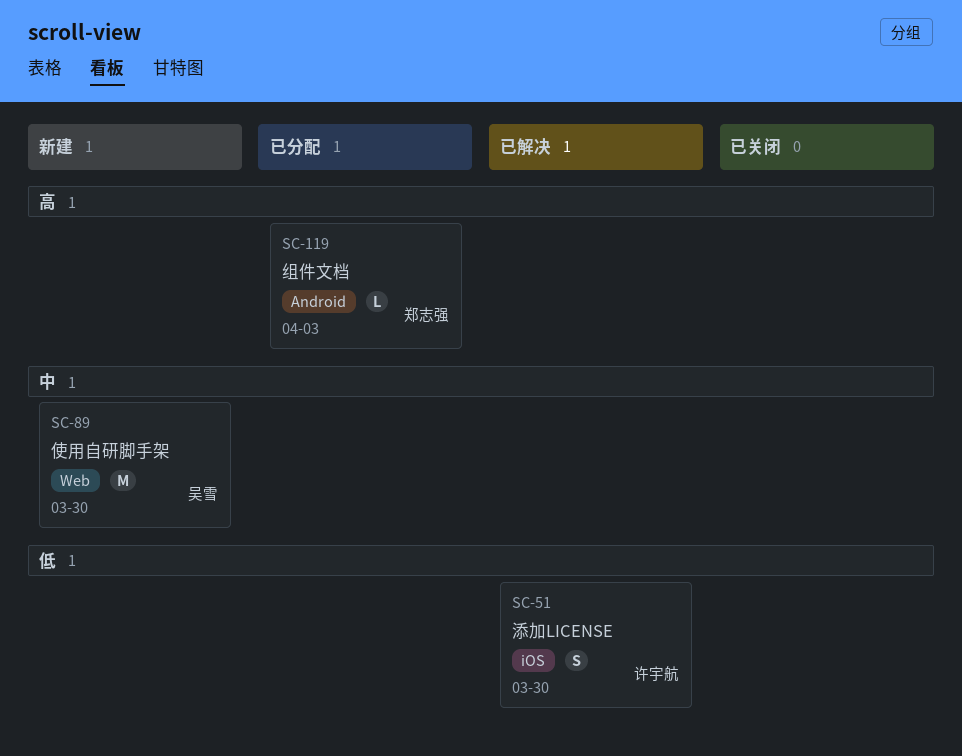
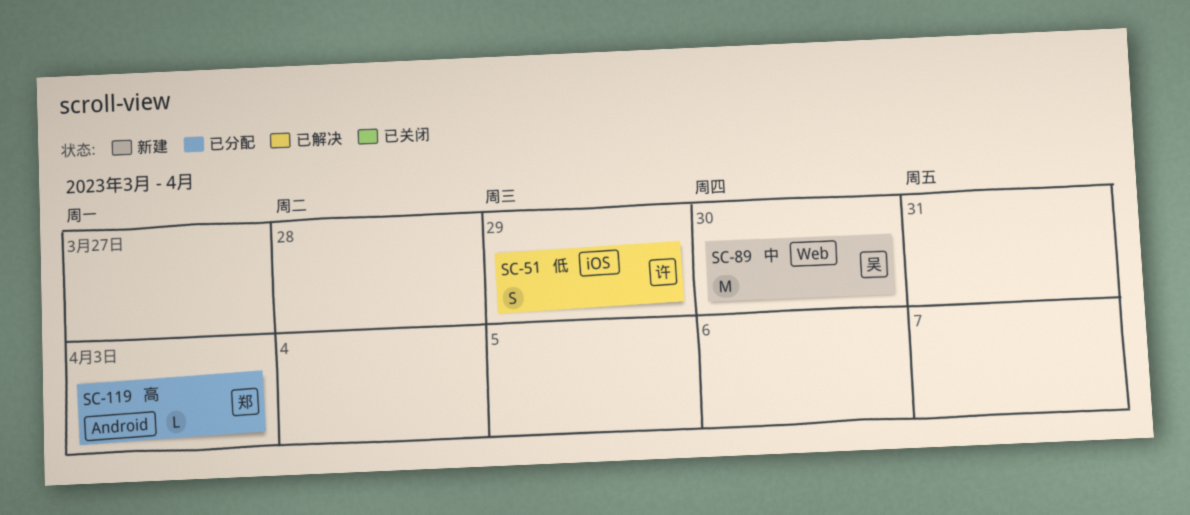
SC-51, due: Mar 30 -> Mar 29

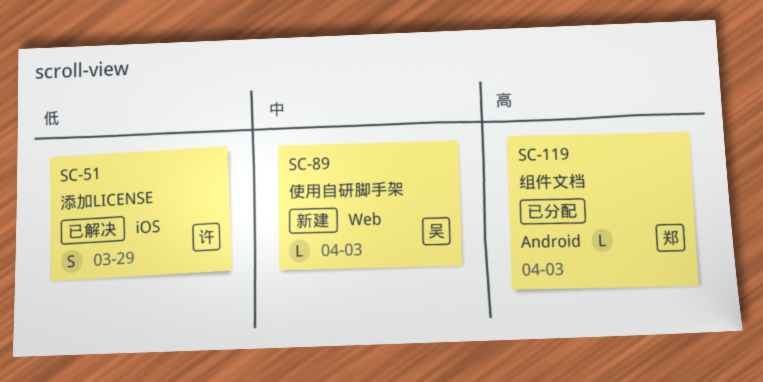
SC-89, estimate: M -> L
SC-89, due: Mar 30 -> Apr 3

